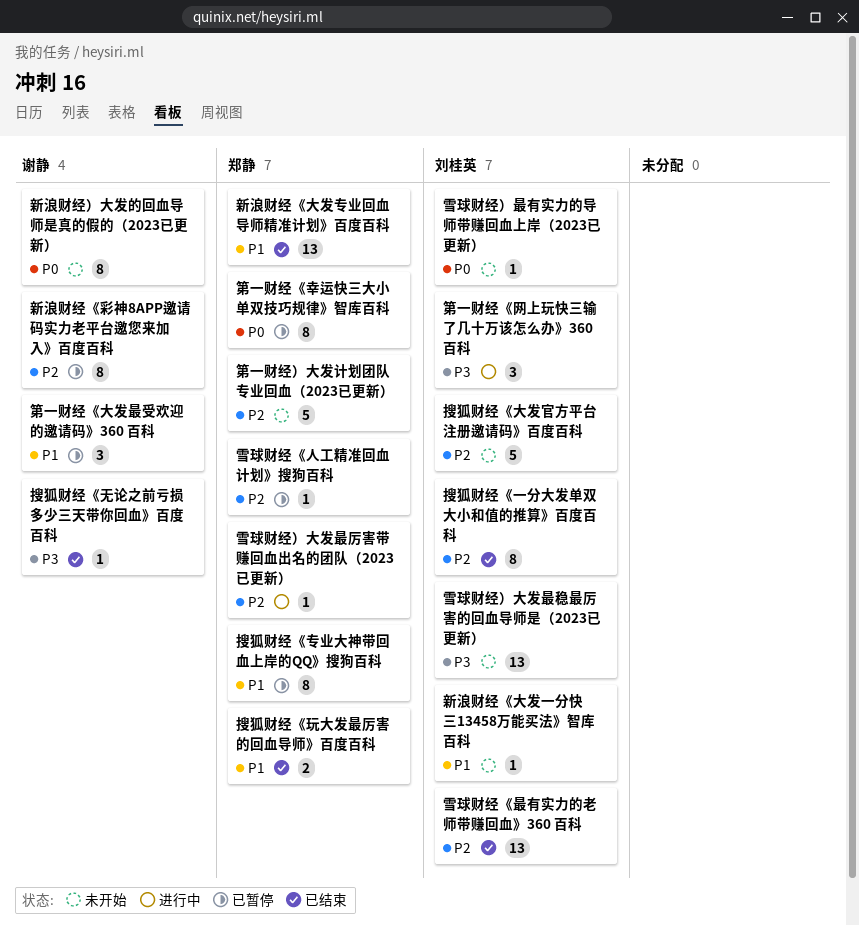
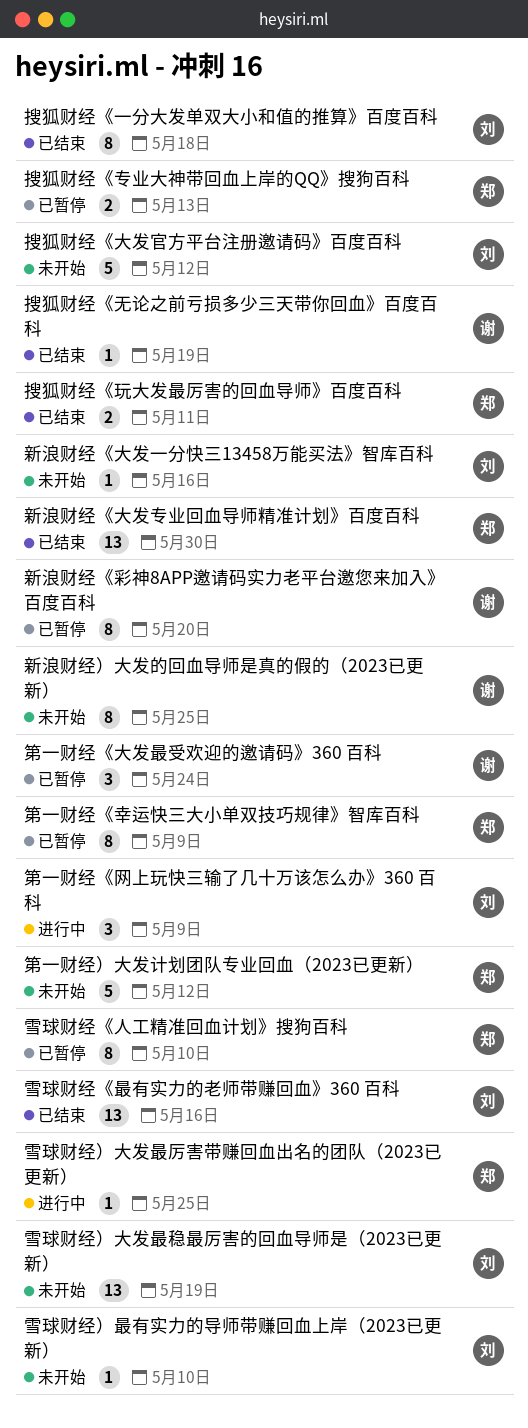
搜狐财经《专业大神带回血上岸的QQ》搜狗百科, estimate: 8 -> 2
雪球财经《人工精准回血计划》搜狗百科, estimate: 1 -> 8

